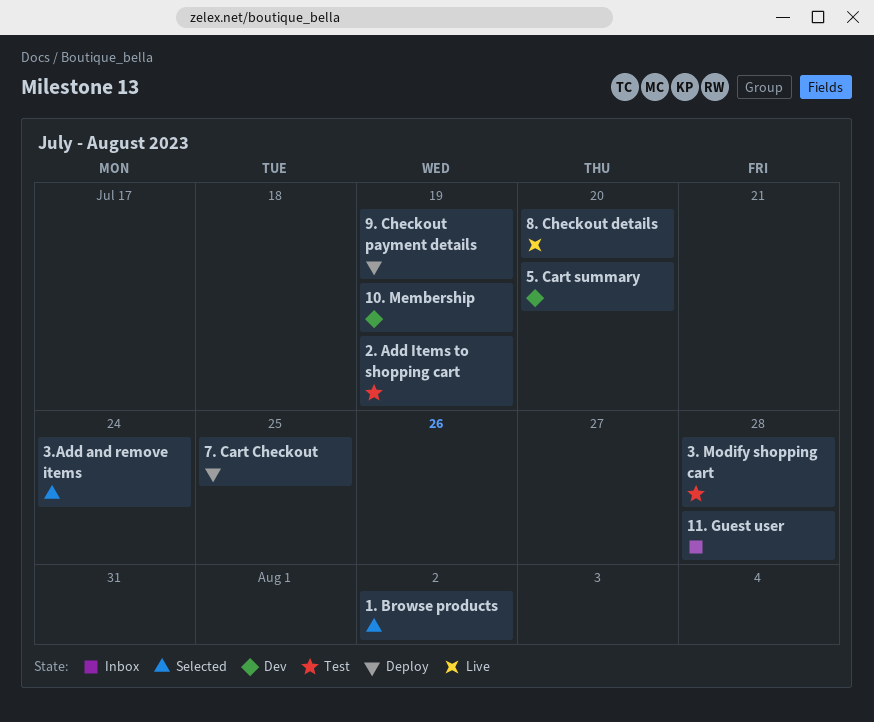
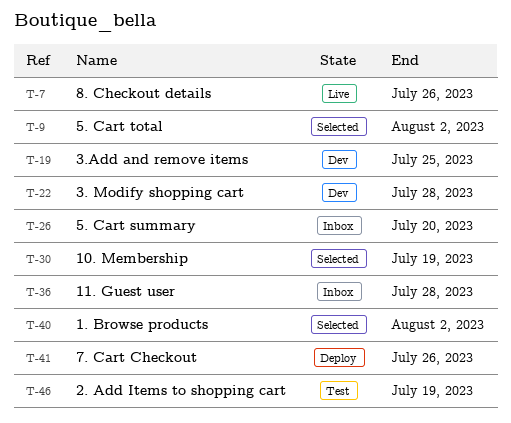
10. Membership, status: Dev -> Selected
3. Modify shopping cart, status: Test -> Dev
3.Add and remove items, status: Selected -> Dev
3.Add and remove items, due: Jul 24 -> Jul 25
5. Cart summary, status: Dev -> Inbox
5. Cart total: none -> present
7. Cart Checkout, due: Jul 25 -> Jul 26
8. Checkout details, due: Jul 20 -> Jul 26
9. Checkout payment details: present -> none

